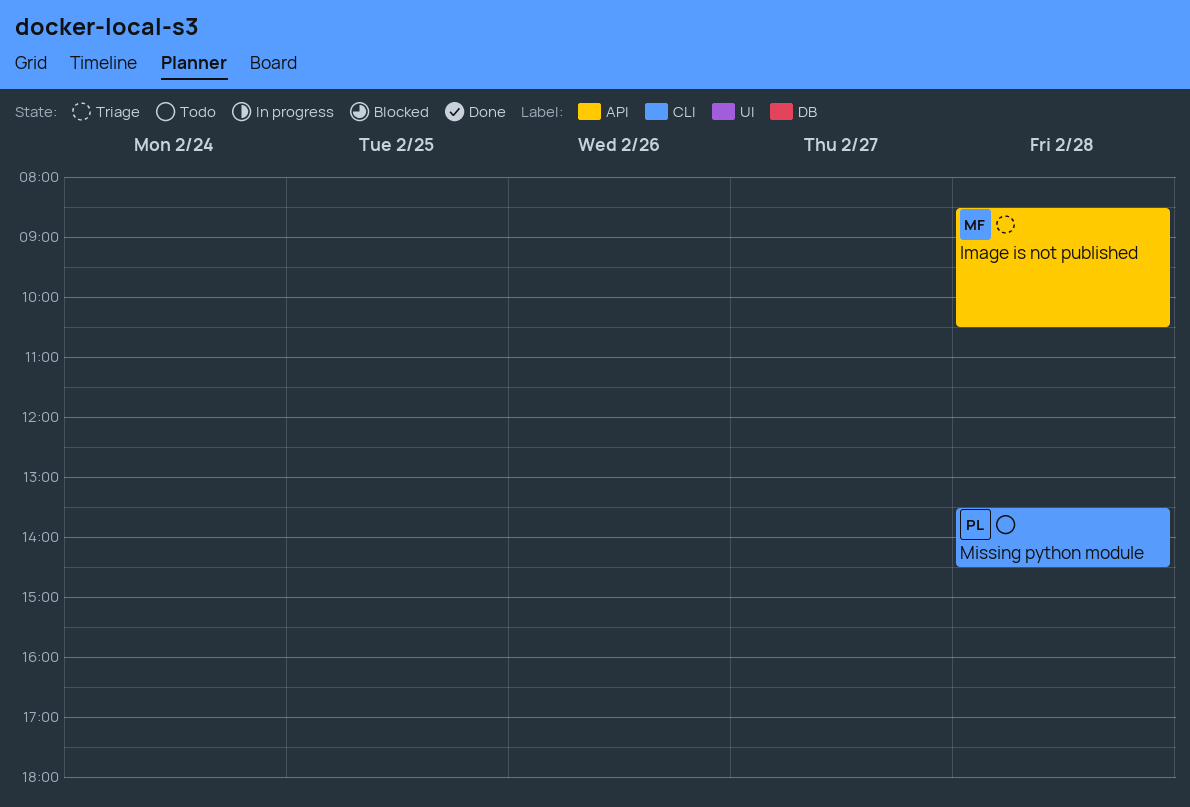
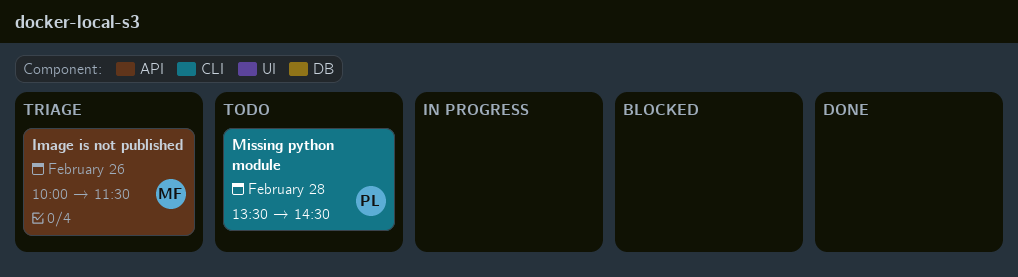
Image is not published, day: Feb 28 -> Feb 26
Image is not published, begins: 08:30 -> 10:00
Image is not published, ends: 10:30 -> 11:30

